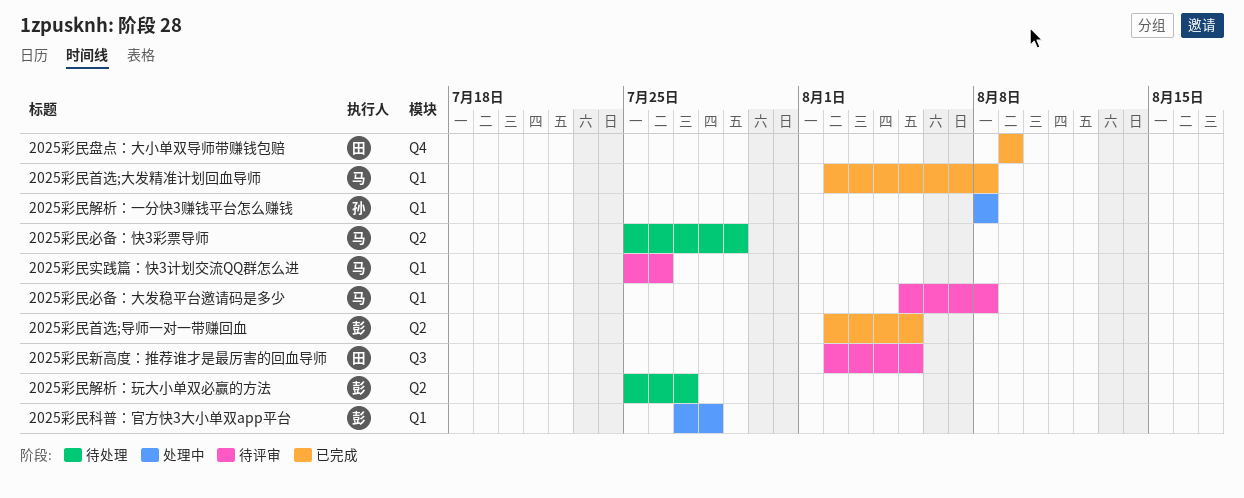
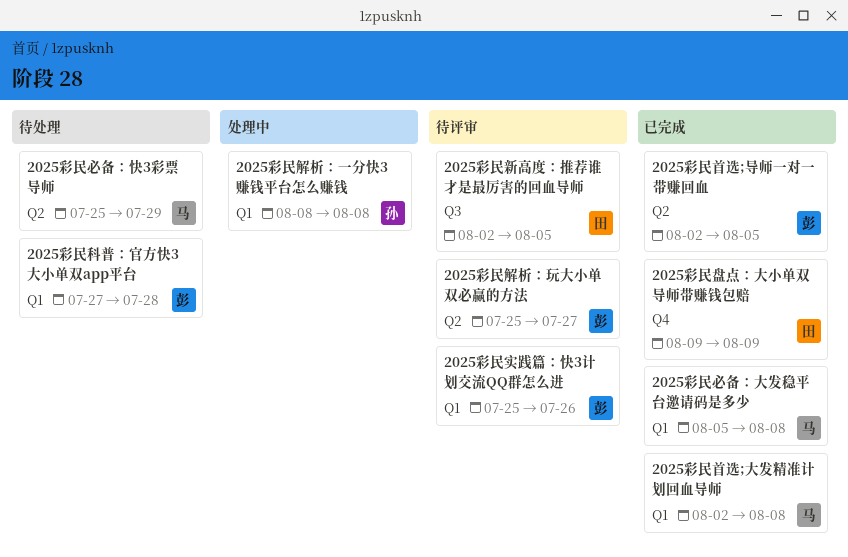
2025彩民实践篇：快3计划交流QQ群怎么进, owner: 马 -> 彭
2025彩民必备：大发稳平台邀请码是多少, status: 待评审 -> 已完成
2025彩民科普：官方快3大小单双app平台, status: 处理中 -> 待处理
2025彩民解析：玩大小单双必赢的方法, status: 待处理 -> 待评审

